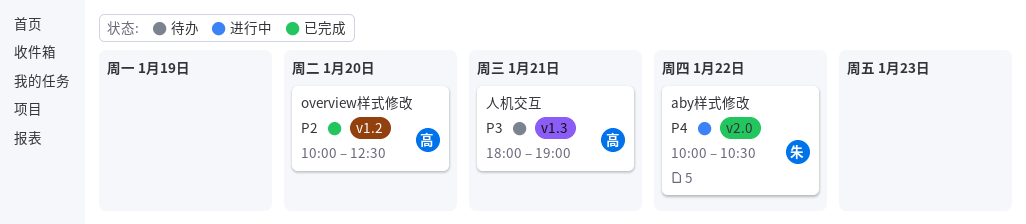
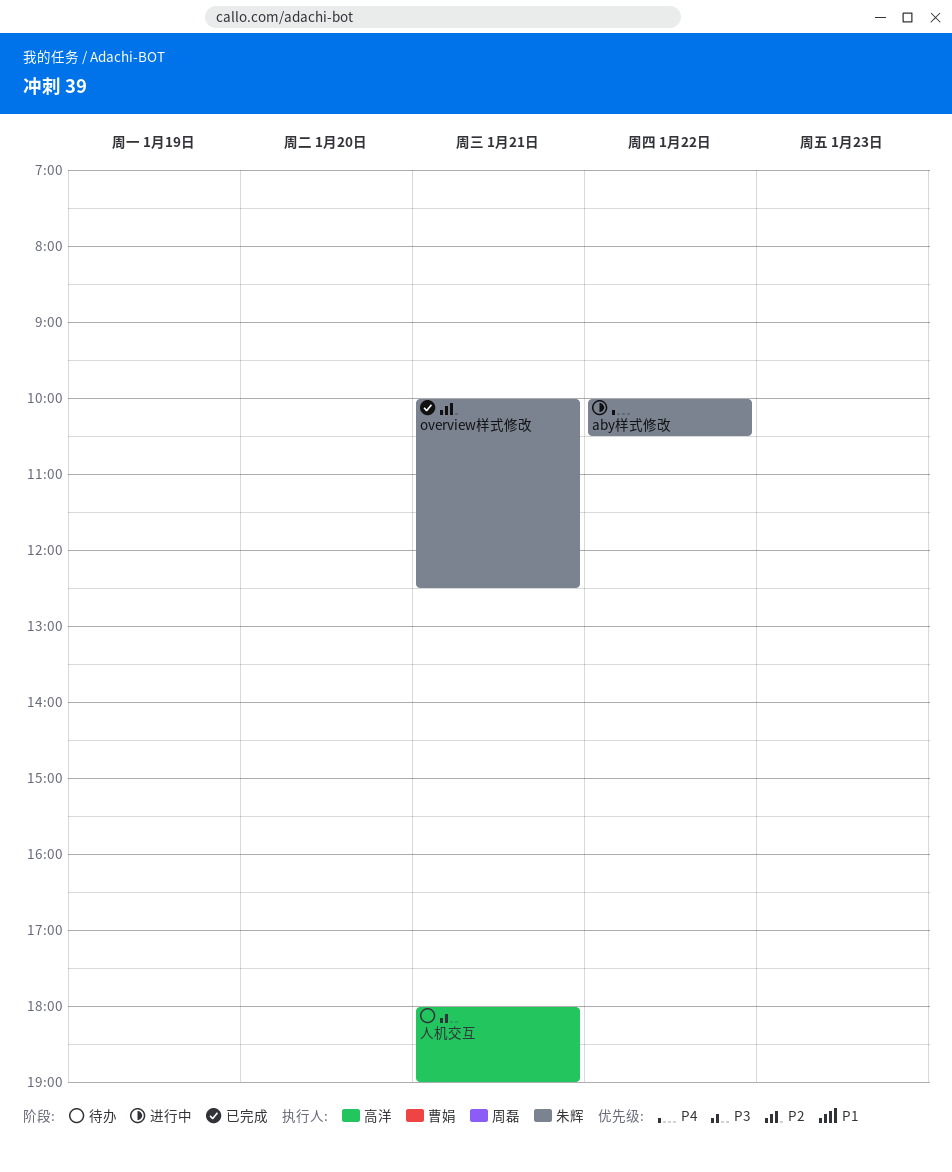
overview样式修改, owner: 高洋 -> 朱辉
overview样式修改, day: Jan 20 -> Jan 21

